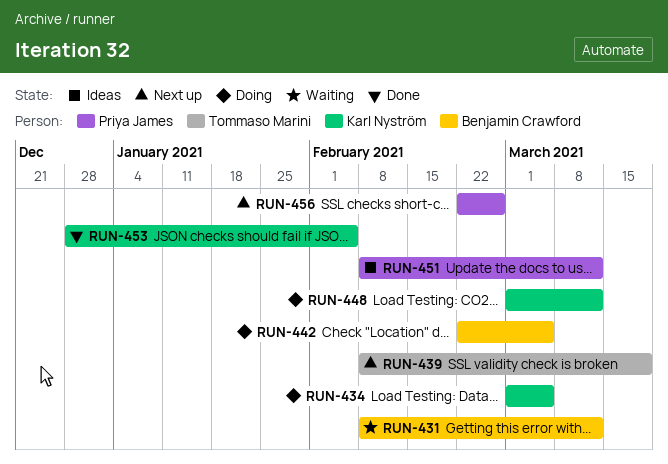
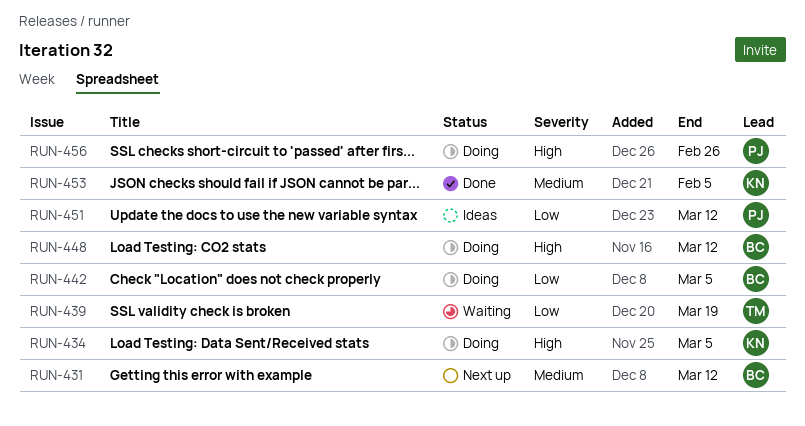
RUN-431, status: Waiting -> Next up
RUN-439, status: Next up -> Waiting
RUN-448, owner: Karl Nyström -> Benjamin Crawford
RUN-456, status: Next up -> Doing

